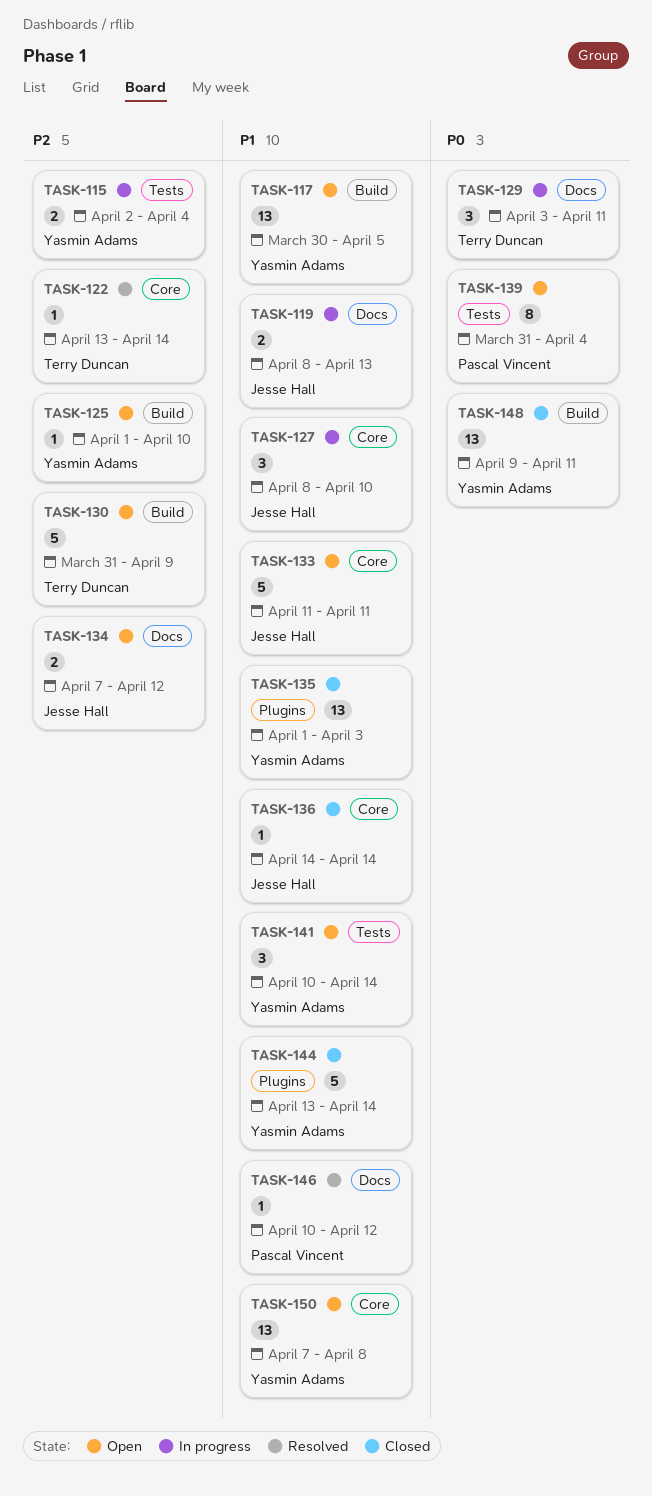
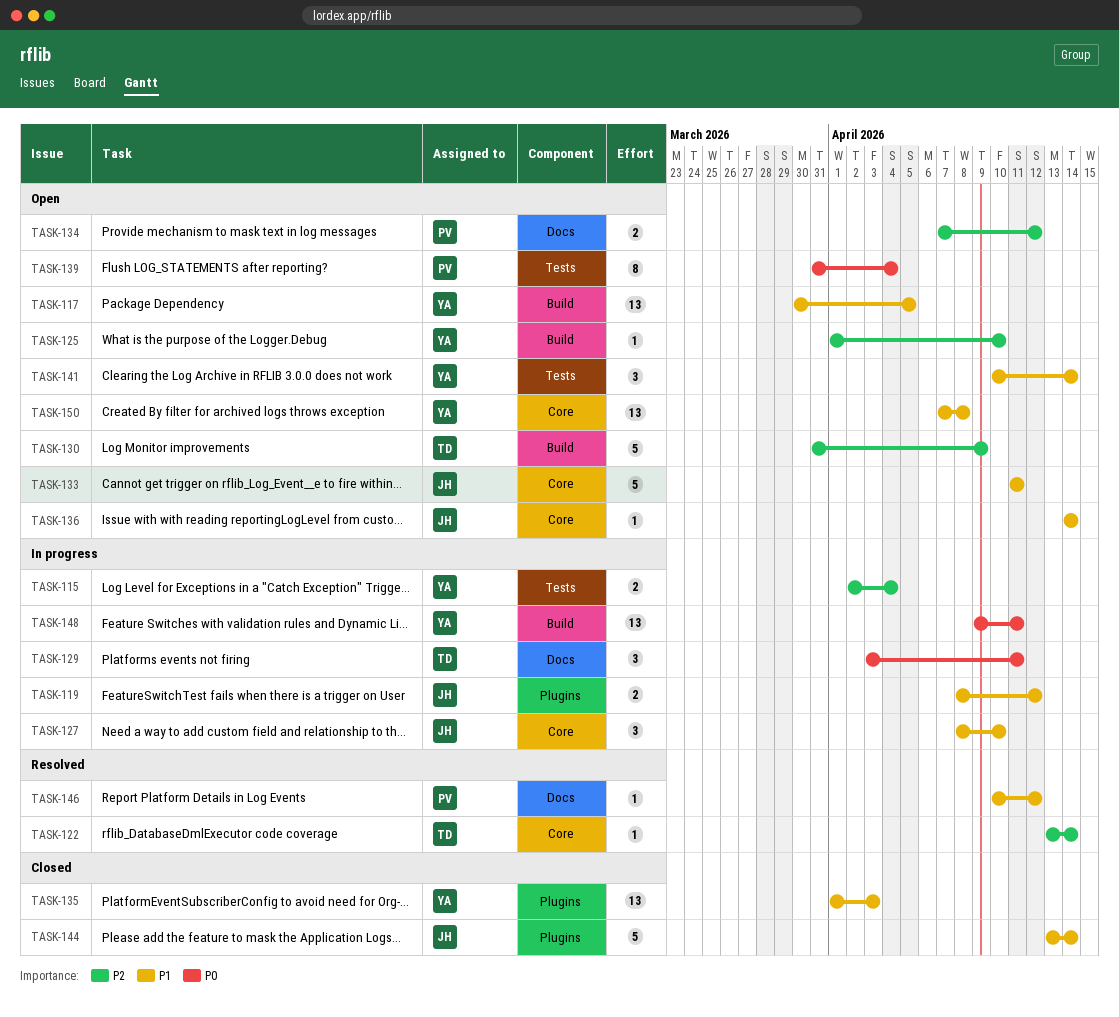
TASK-119, label: Docs -> Plugins
TASK-119, due: Apr 13 -> Apr 12
TASK-134, owner: Jesse Hall -> Pascal Vincent
TASK-136, status: Closed -> Open
TASK-144, owner: Yasmin Adams -> Jesse Hall
TASK-148, status: Closed -> In progress

